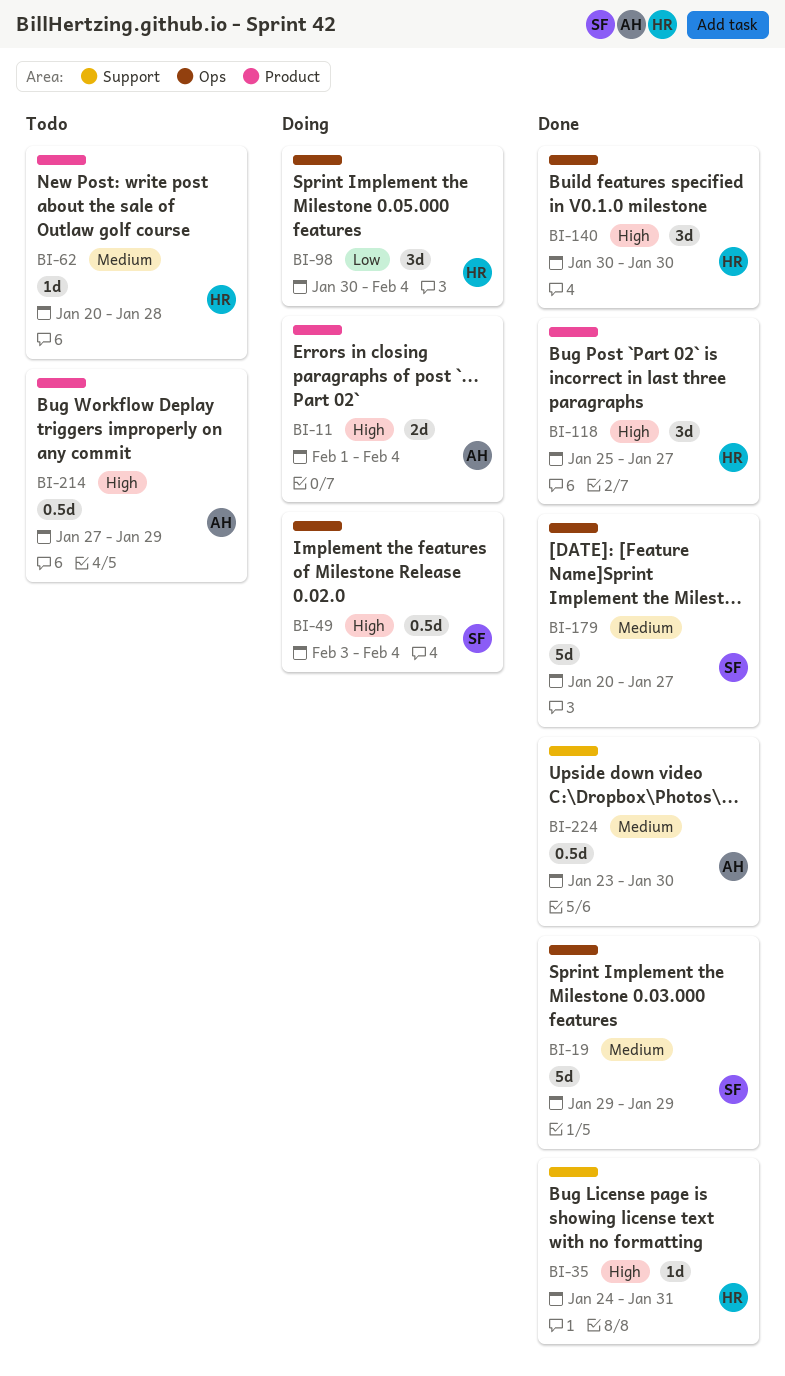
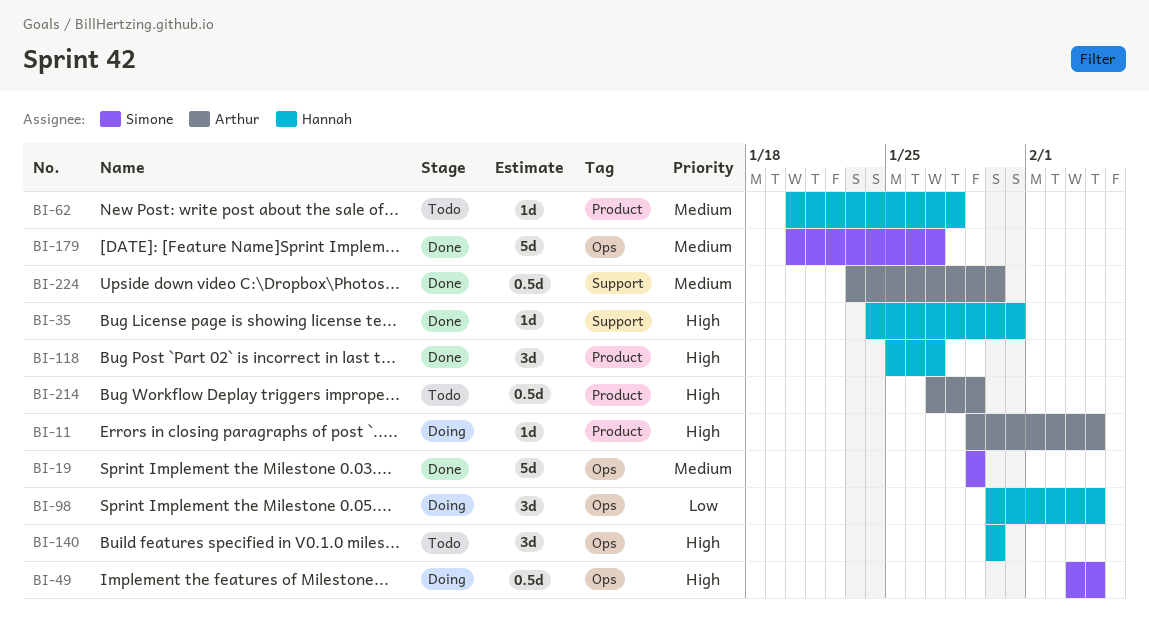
BI-11, estimate: 2d -> 1d
BI-11, start: Feb 1 -> Jan 29
BI-140, status: Done -> Todo

